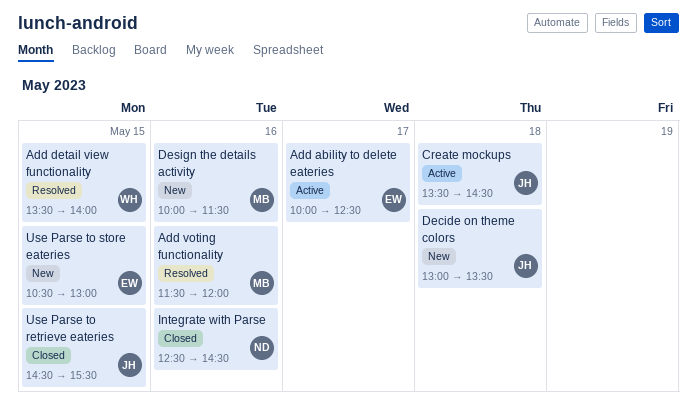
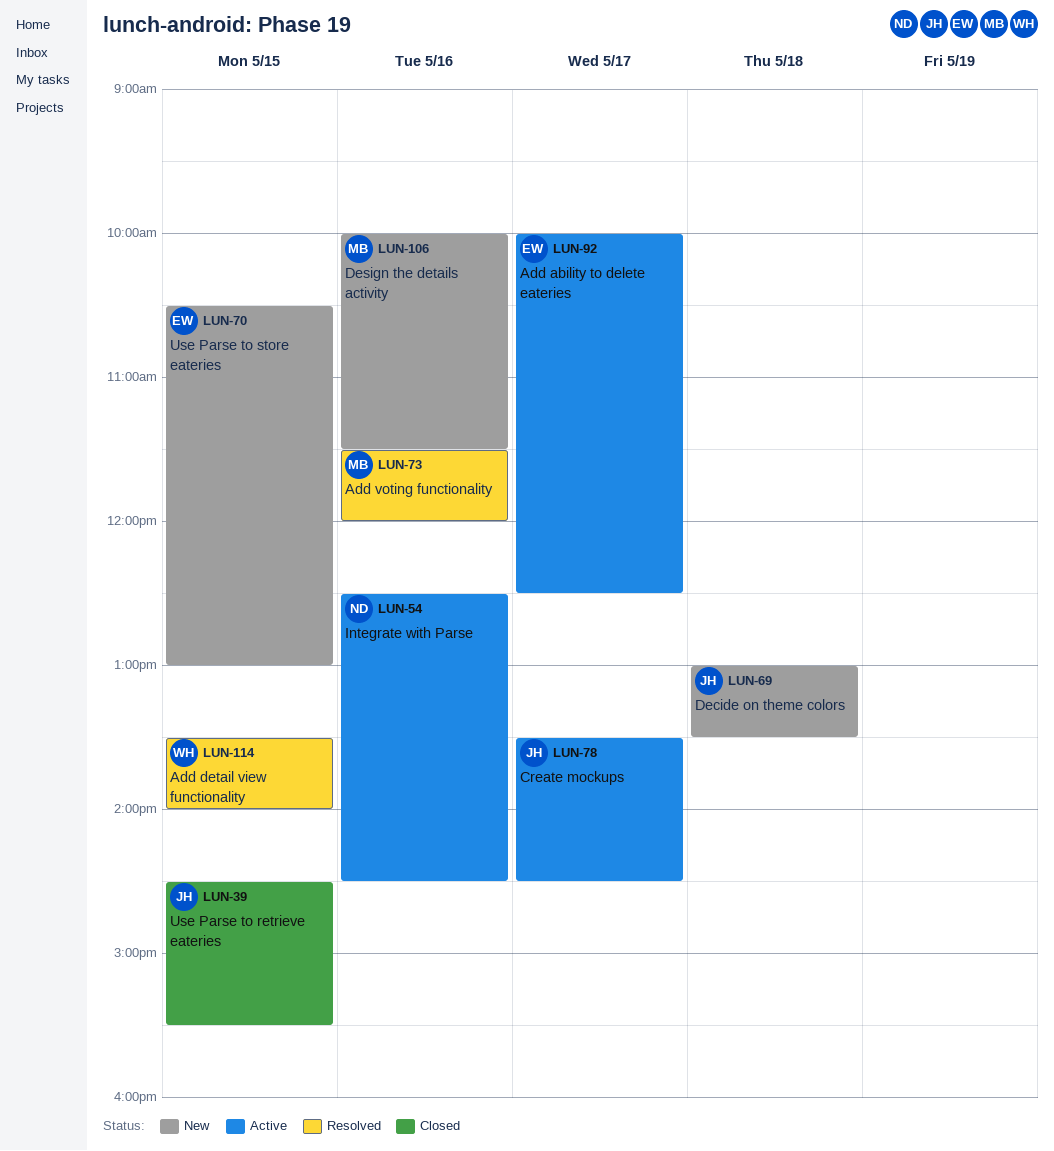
Create mockups, day: May 18 -> May 17
Integrate with Parse, status: Closed -> Active

